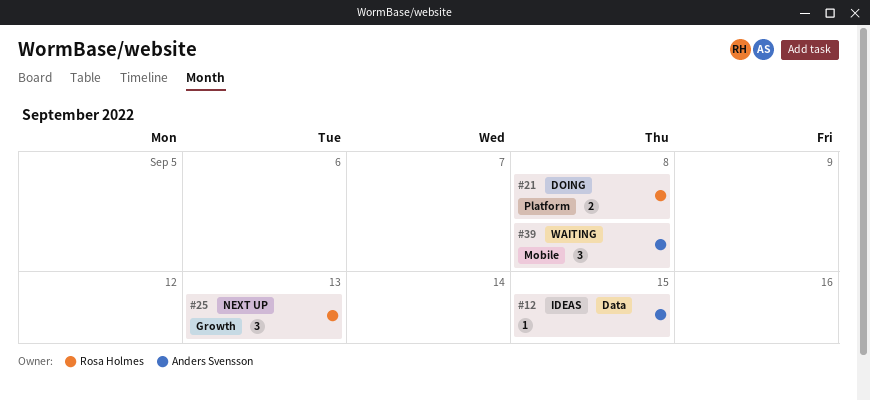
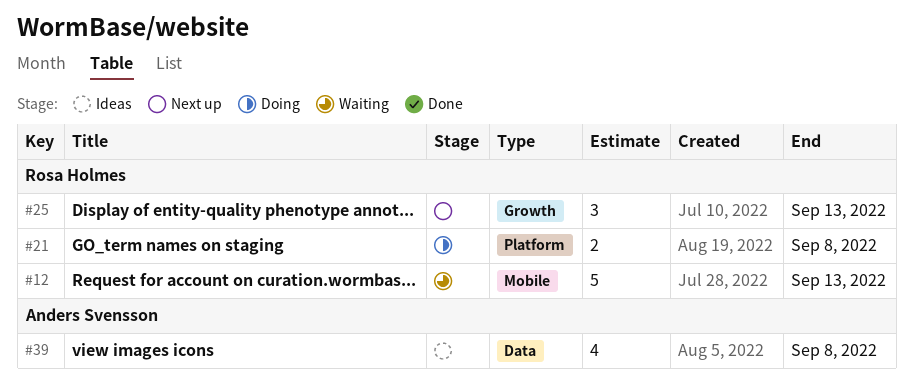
#12, status: Ideas -> Waiting
#12, owner: Anders Svensson -> Rosa Holmes
#12, label: Data -> Mobile
#12, estimate: 1 -> 5
#12, due: Sep 15 -> Sep 13
#39, status: Waiting -> Ideas
#39, label: Mobile -> Data
#39, estimate: 3 -> 4

